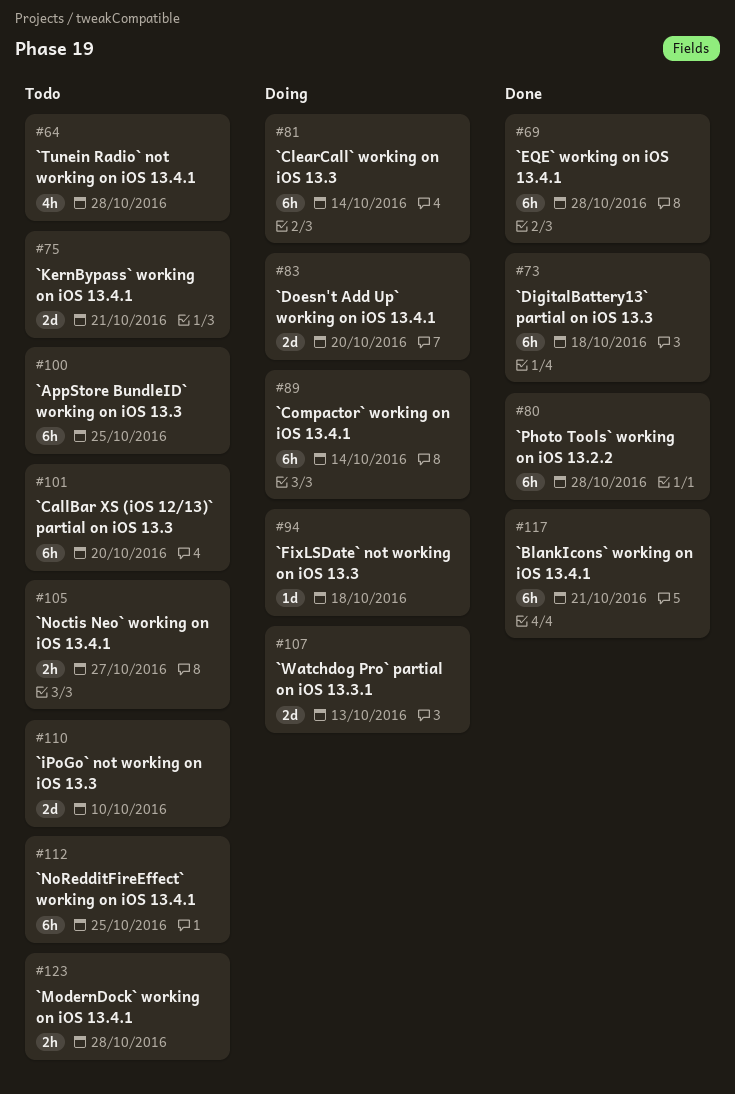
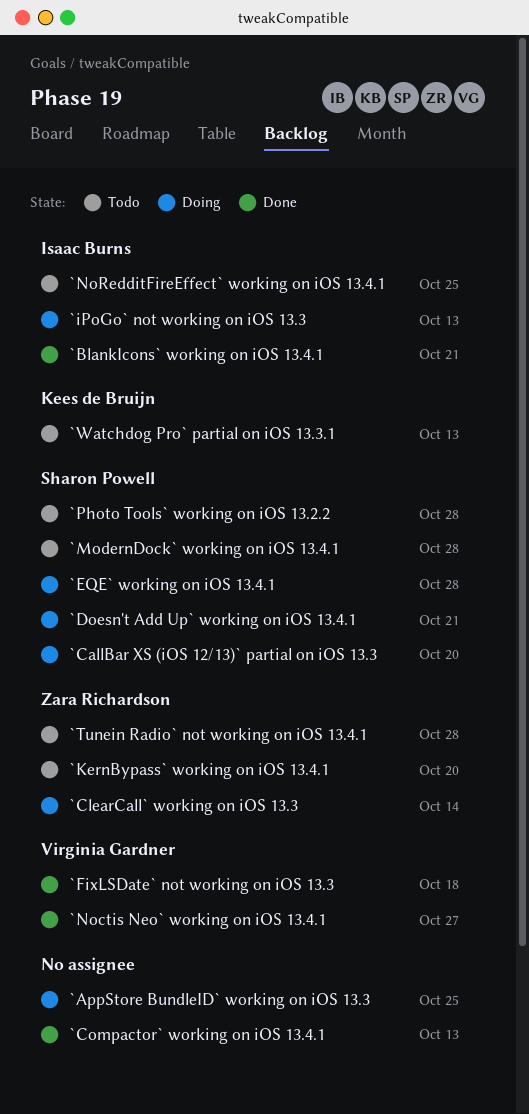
`AppStore BundleID` working on iOS 13.3, status: Todo -> Doing
`CallBar XS (iOS 12/13)` partial on iOS 13.3, status: Todo -> Doing
`Compactor` working on iOS 13.4.1, status: Doing -> Done
`Compactor` working on iOS 13.4.1, due: Oct 14 -> Oct 13
`DigitalBattery13` partial on iOS 13.3: present -> none
`Doesn't Add Up` working on iOS 13.4.1, due: Oct 20 -> Oct 21
`EQE` working on iOS 13.4.1, status: Done -> Doing
`FixLSDate` not working on iOS 13.3, status: Doing -> Done
`iPoGo` not working on iOS 13.3, status: Todo -> Doing
`iPoGo` not working on iOS 13.3, due: Oct 10 -> Oct 13
`KernBypass` working on iOS 13.4.1, due: Oct 21 -> Oct 20
`Noctis Neo` working on iOS 13.4.1, status: Todo -> Done
`Photo Tools` working on iOS 13.2.2, status: Done -> Todo
`Watchdog Pro` partial on iOS 13.3.1, status: Doing -> Todo

